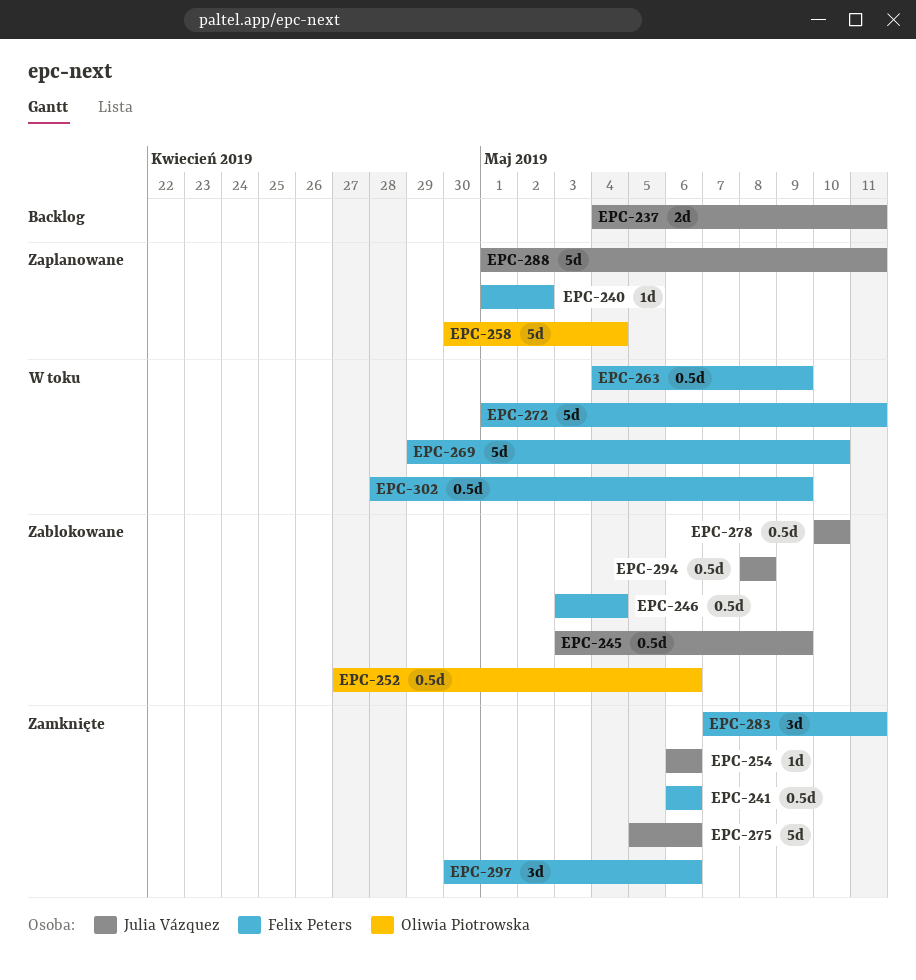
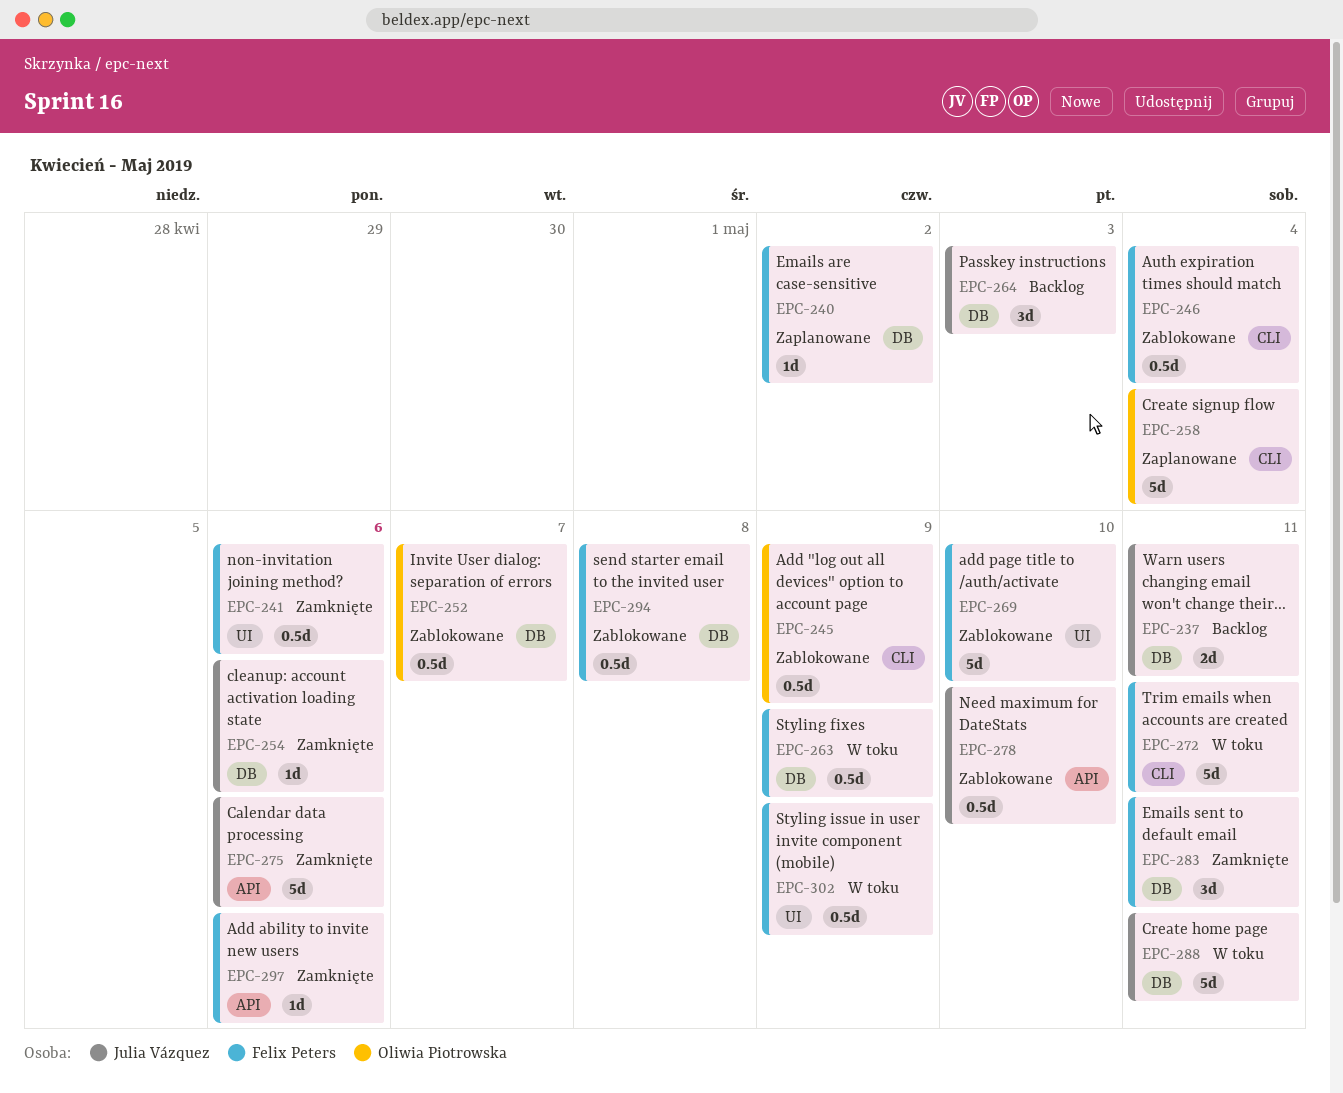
EPC-245, owner: Julia Vázquez -> Oliwia Piotrowska
EPC-252, due: May 6 -> May 7
EPC-264: none -> present
EPC-269, status: W toku -> Zablokowane
EPC-288, status: Zaplanowane -> W toku
EPC-294, owner: Julia Vázquez -> Felix Peters
EPC-297, estimate: 3d -> 1d

